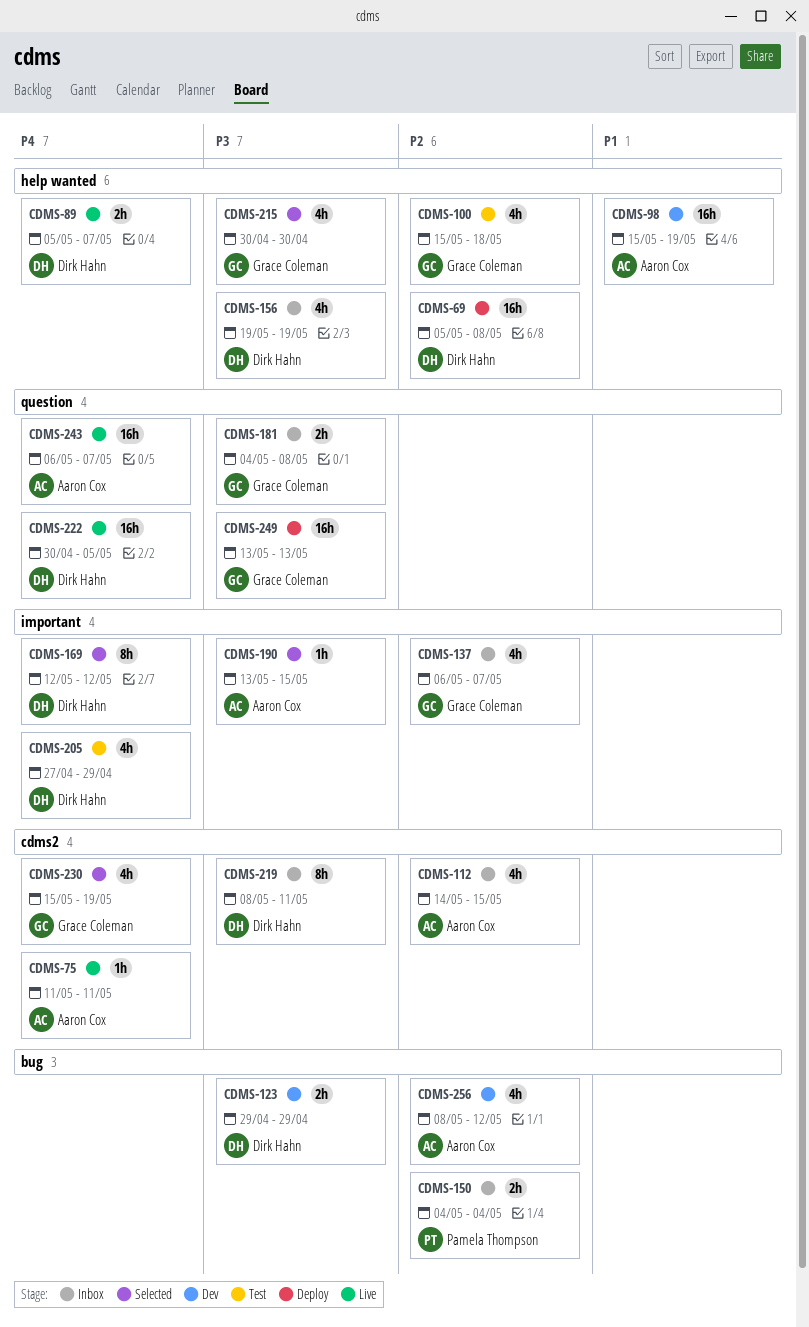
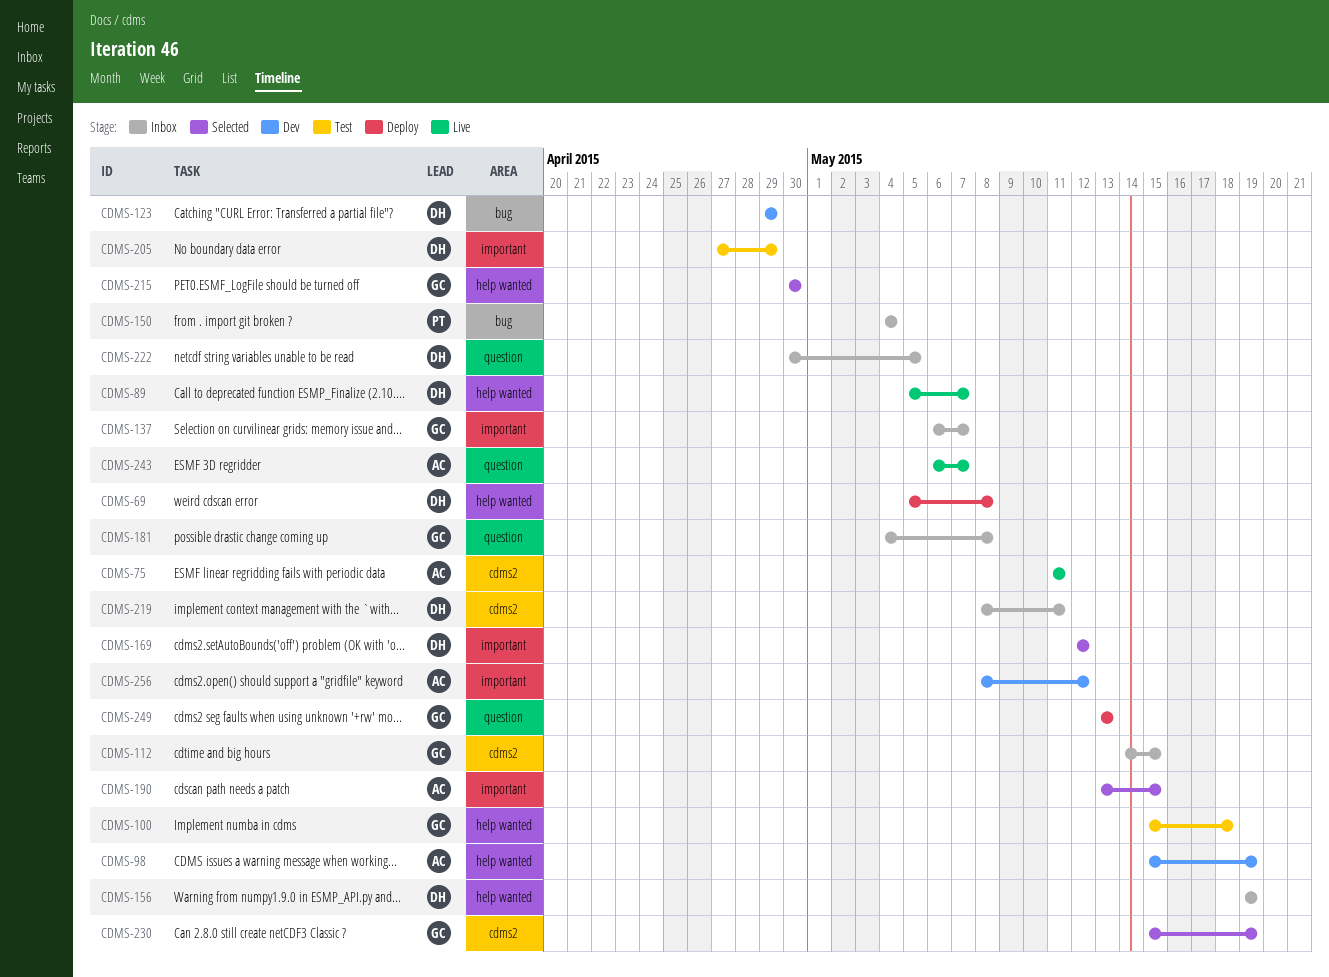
CDMS-112, owner: Aaron Cox -> Grace Coleman
CDMS-222, status: Live -> Inbox
CDMS-256, label: bug -> important

